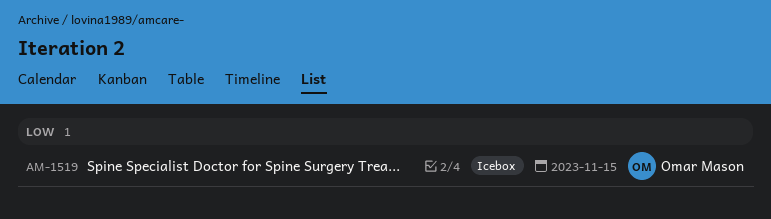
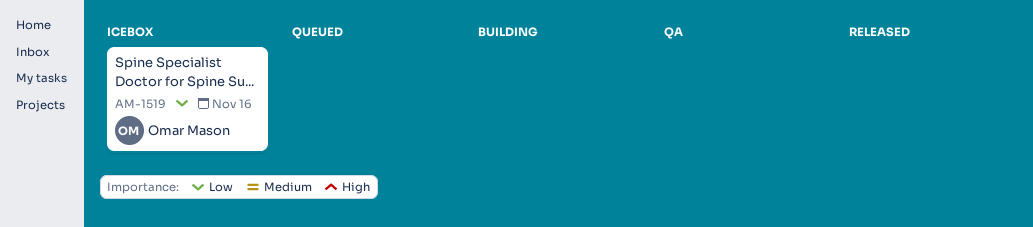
AM-1519, due: Nov 15 -> Nov 16

